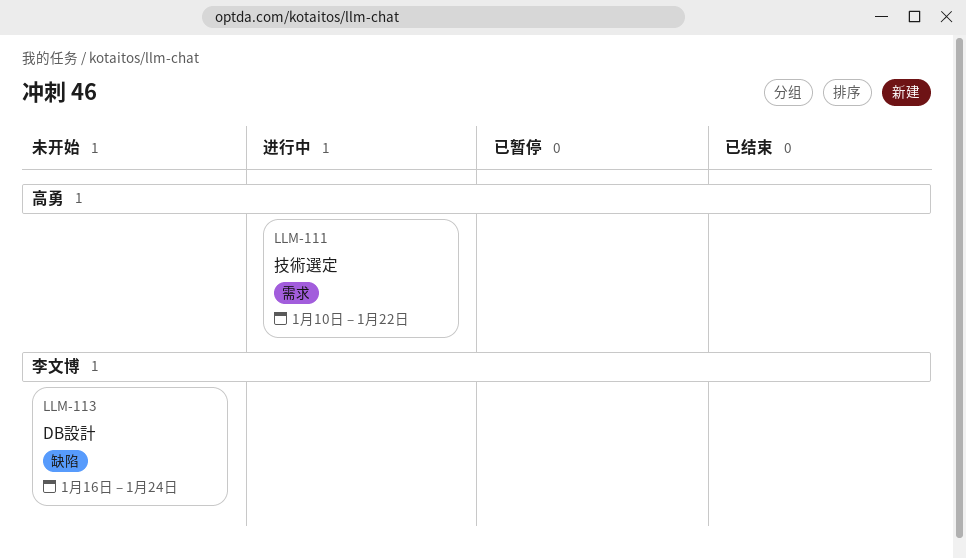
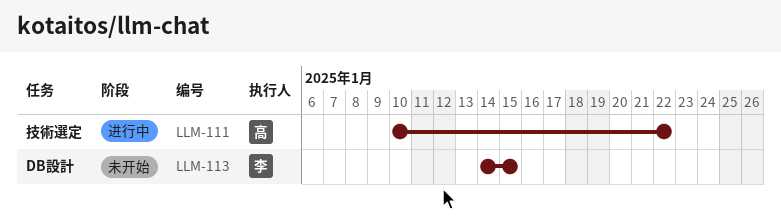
LLM-113, start: Jan 16 -> Jan 14
LLM-113, due: Jan 24 -> Jan 15

